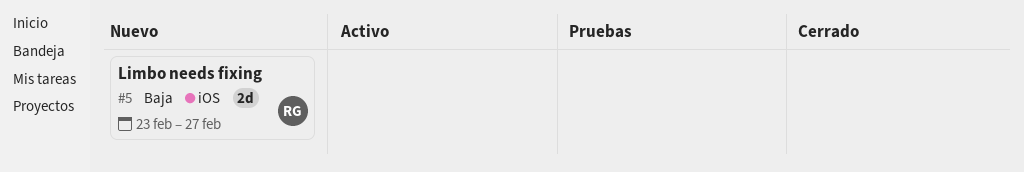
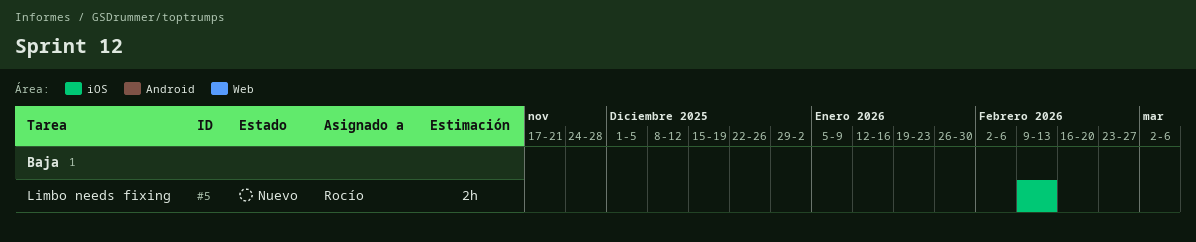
#5, estimate: 2d -> 2h
#5, start: Feb 23 -> Feb 9
#5, due: Feb 27 -> Feb 13

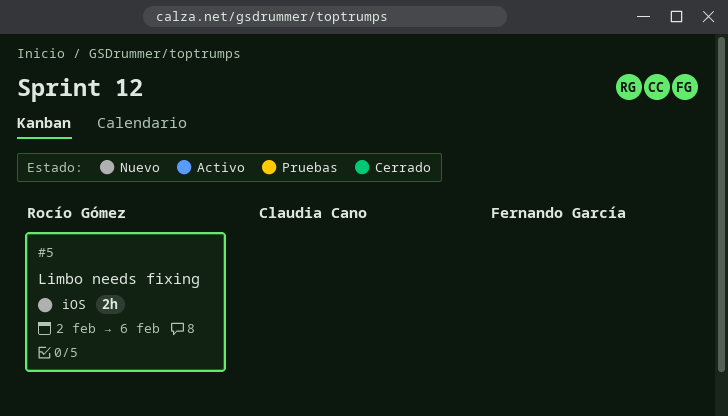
#5, start: Feb 9 -> Feb 2
#5, due: Feb 13 -> Feb 6

